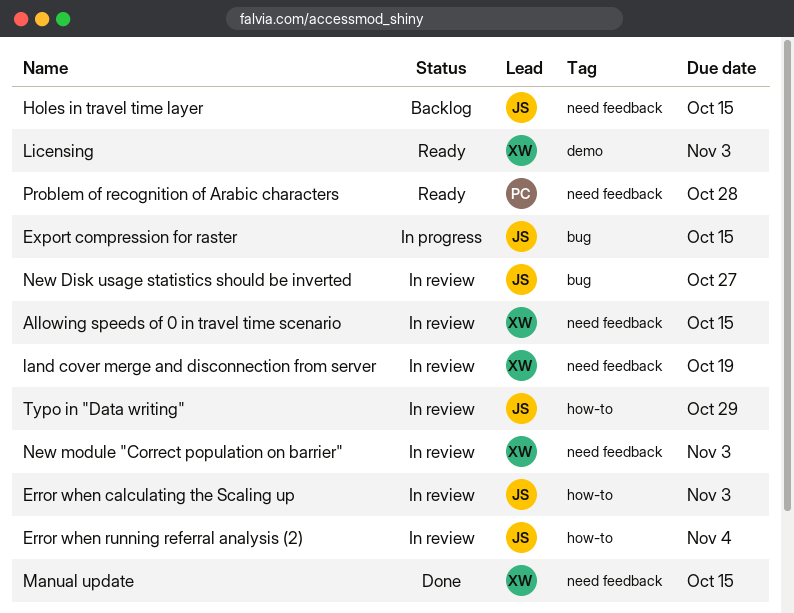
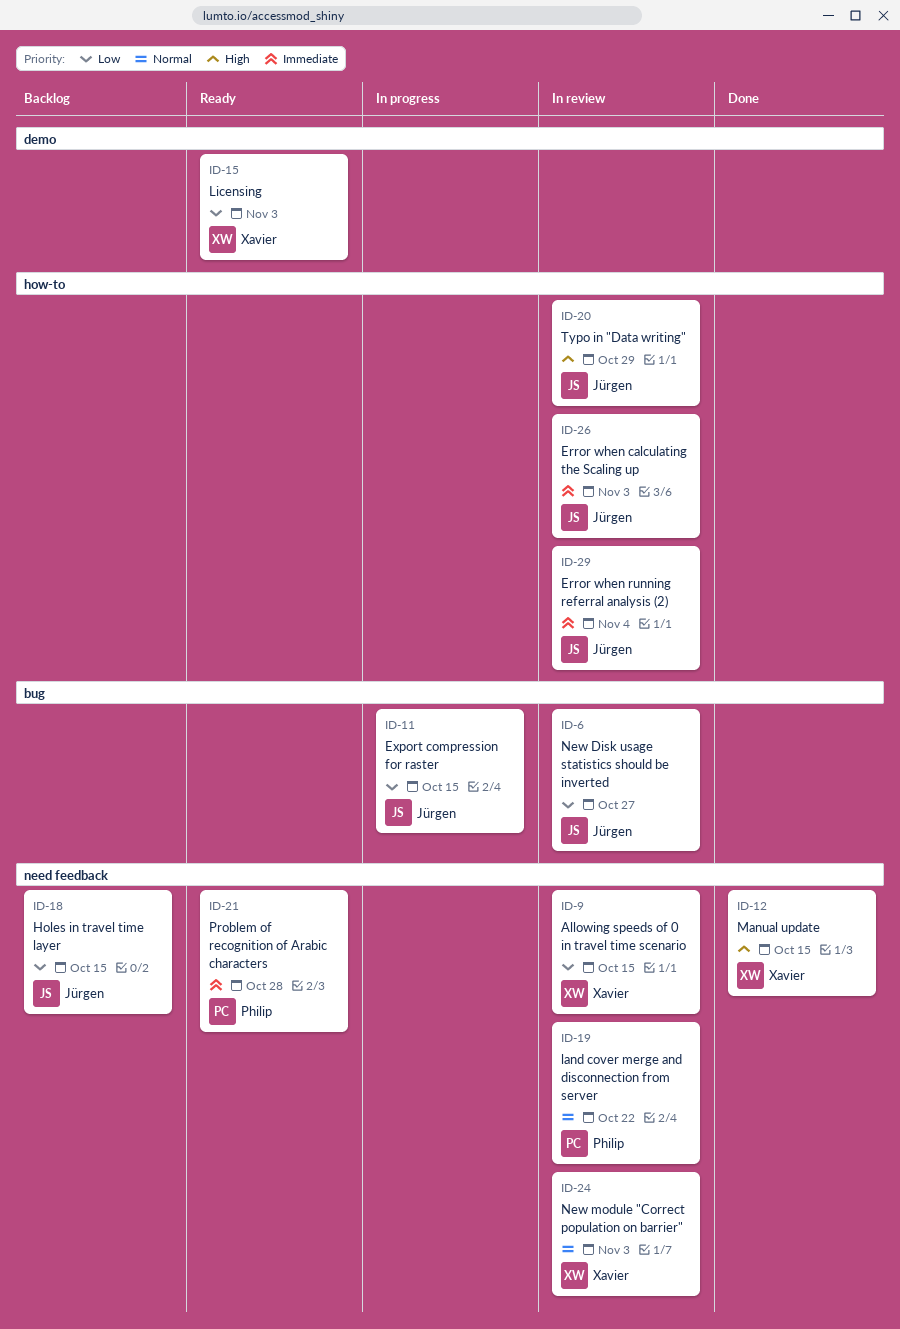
land cover merge and disconnection from server, owner: Xavier -> Philip
land cover merge and disconnection from server, due: Oct 19 -> Oct 22

